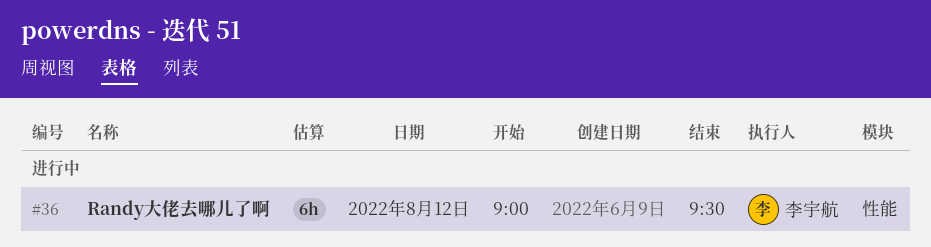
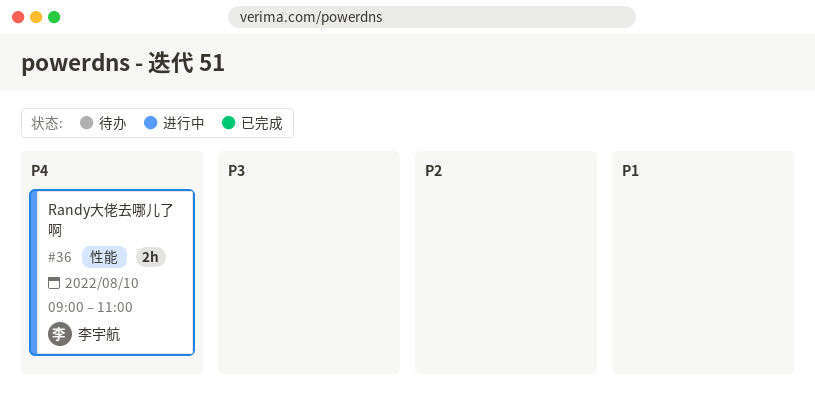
#36, estimate: 6h -> 2h
#36, day: Aug 12 -> Aug 10
#36, ends: 09:30 -> 11:00

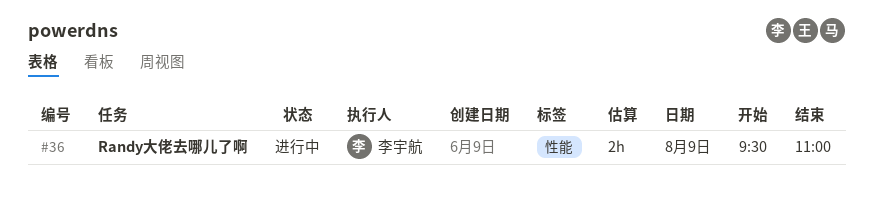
#36, day: Aug 10 -> Aug 9
#36, begins: 09:00 -> 09:30

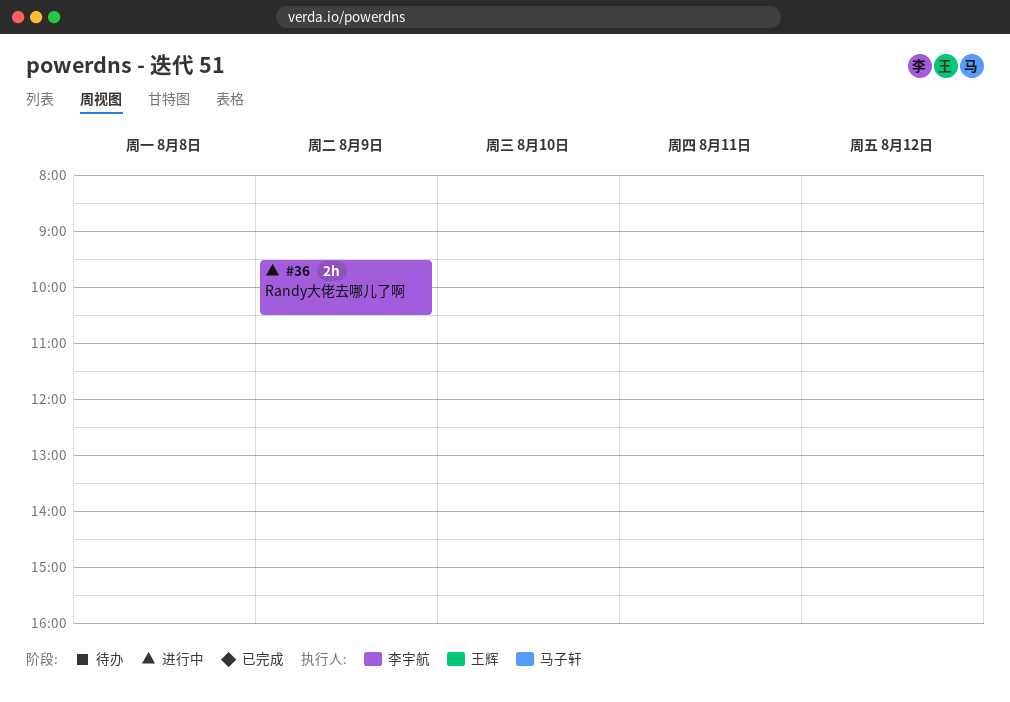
#36, ends: 11:00 -> 10:30

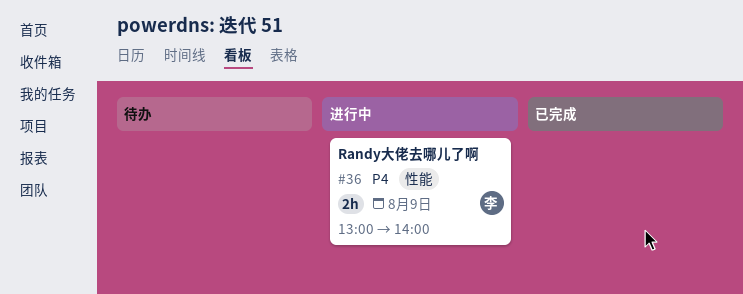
#36, begins: 09:30 -> 13:00
#36, ends: 10:30 -> 14:00

